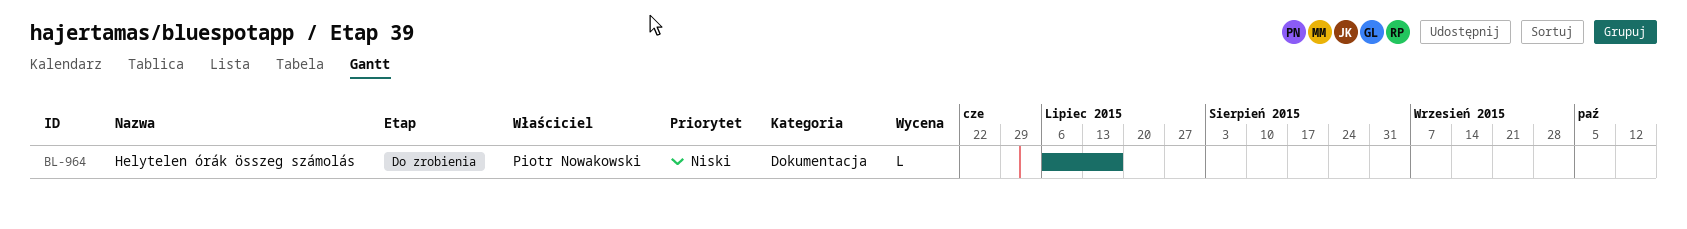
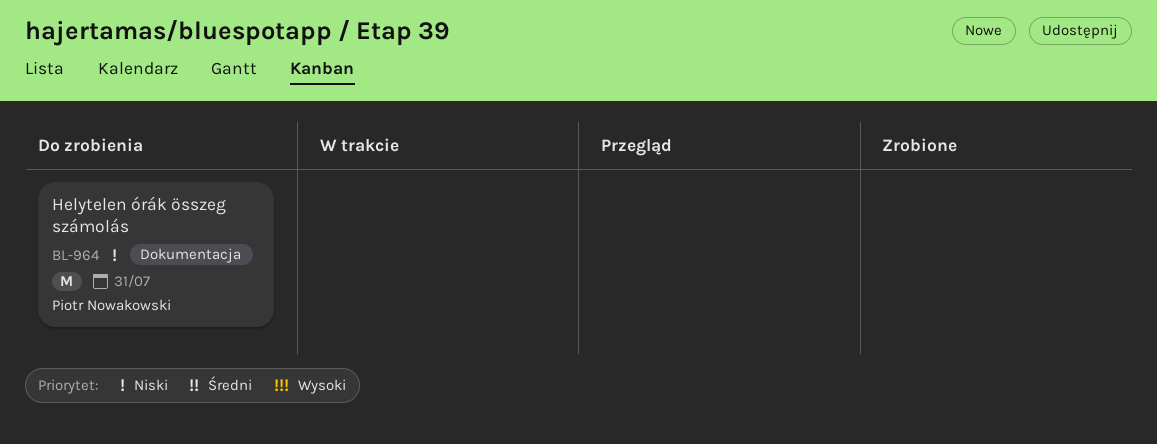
BL-964, estimate: L -> M
BL-964, due: Jul 17 -> Jul 31

